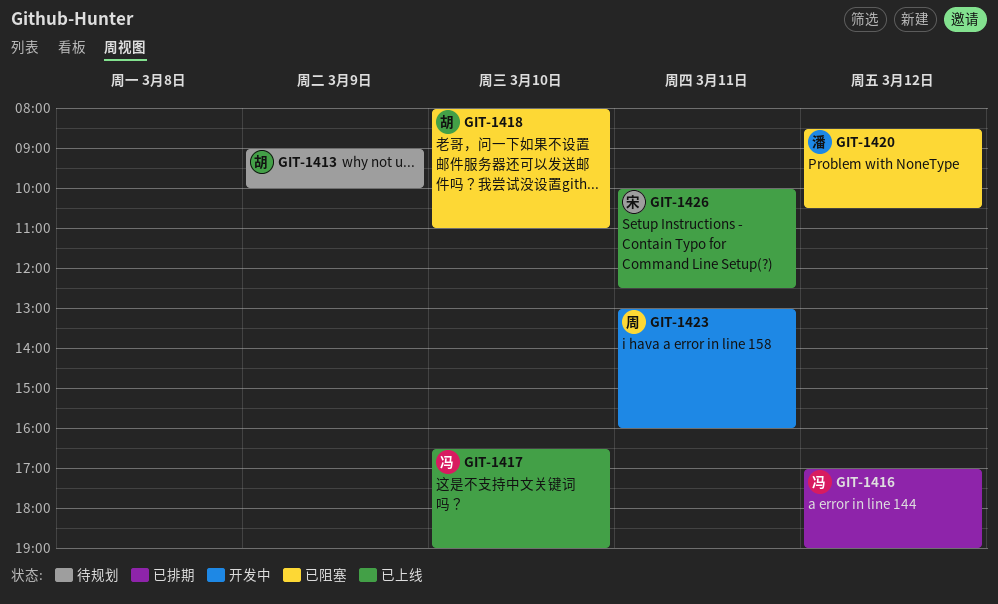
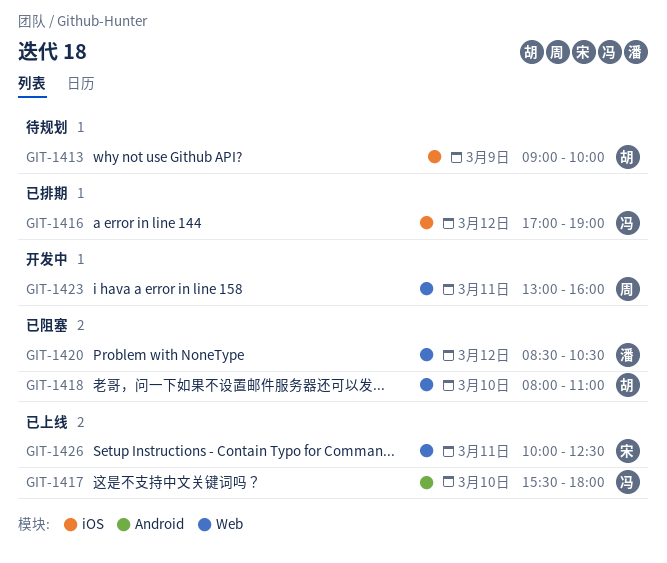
GIT-1417, begins: 16:30 -> 15:30
GIT-1417, ends: 19:00 -> 18:00

